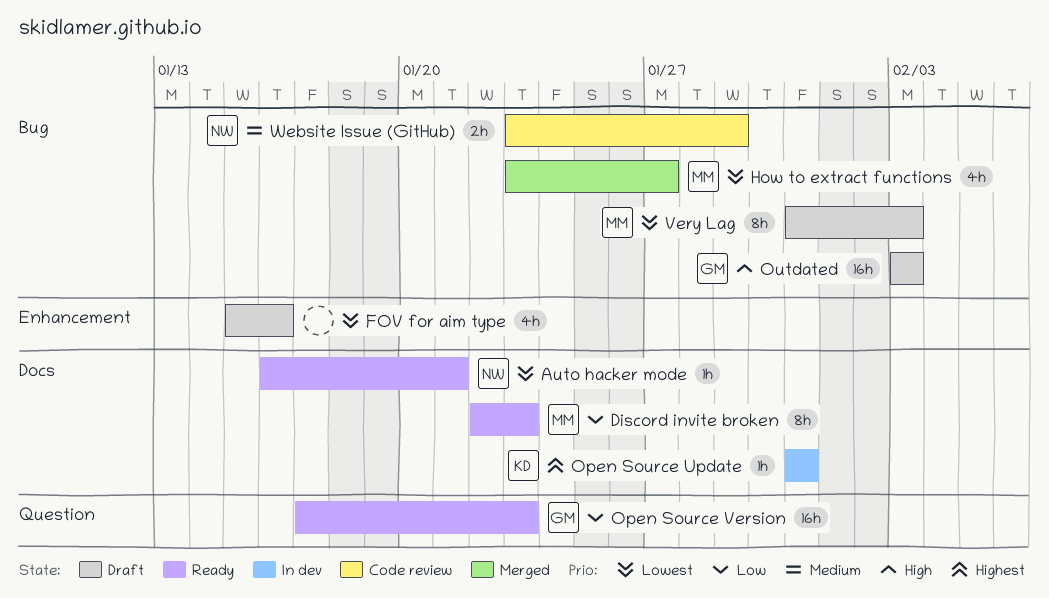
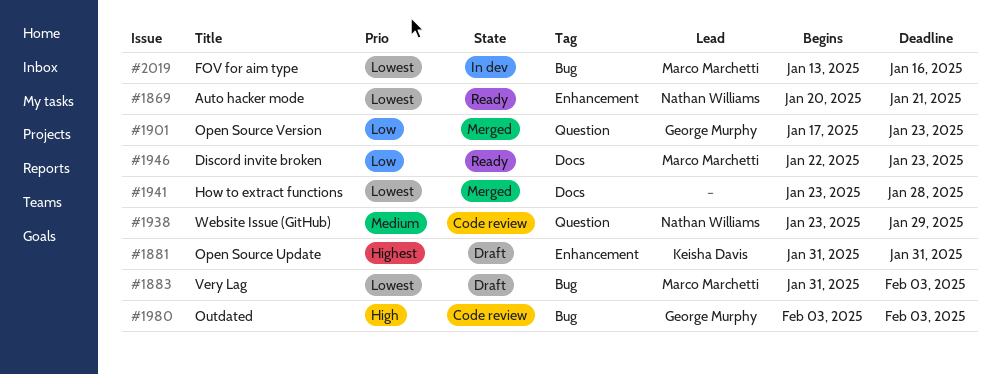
Auto hacker mode, label: Docs -> Enhancement
Auto hacker mode, start: Jan 16 -> Jan 20
FOV for aim type, status: Draft -> In dev
FOV for aim type, owner: none -> Marco Marchetti
FOV for aim type, label: Enhancement -> Bug
FOV for aim type, start: Jan 15 -> Jan 13
How to extract functions, owner: Marco Marchetti -> none
How to extract functions, label: Bug -> Docs
How to extract functions, due: Jan 27 -> Jan 28
Open Source Update, status: In dev -> Draft
Open Source Update, label: Docs -> Enhancement
Open Source Version, status: Ready -> Merged
Outdated, status: Draft -> Code review
Website Issue (GitHub), label: Bug -> Question

